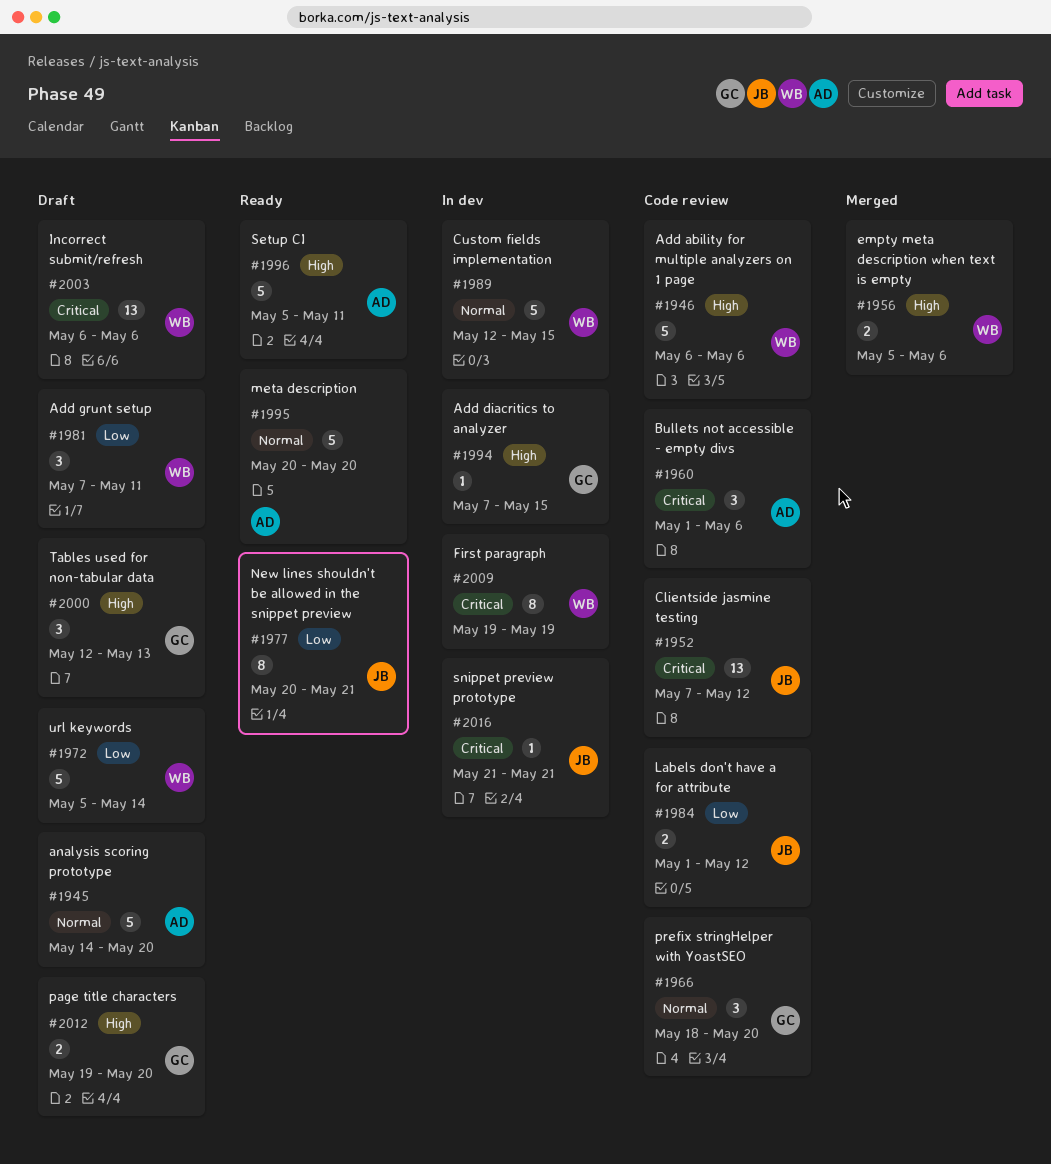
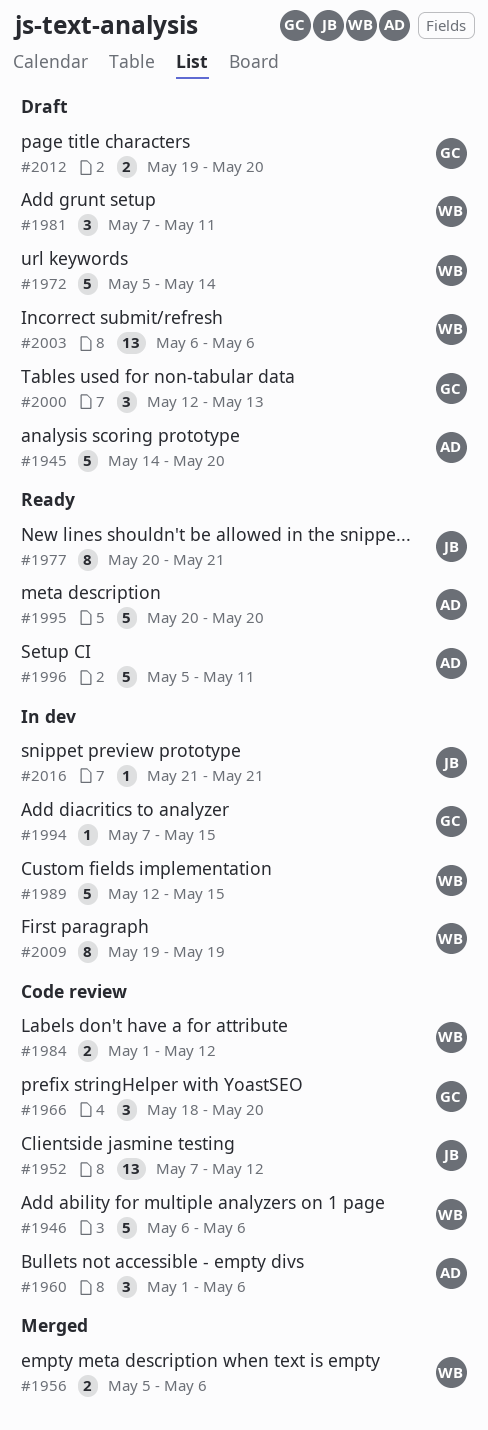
#1984, owner: JB -> WB

